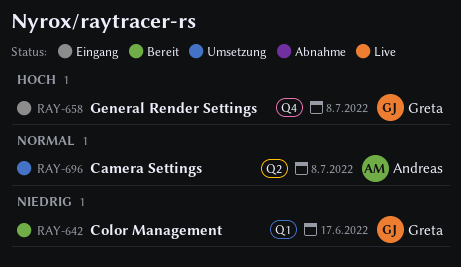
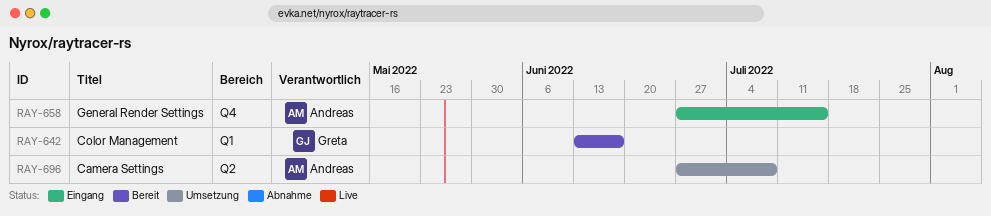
RAY-658, owner: Greta -> Andreas
RAY-658, due: Jul 8 -> Jul 15

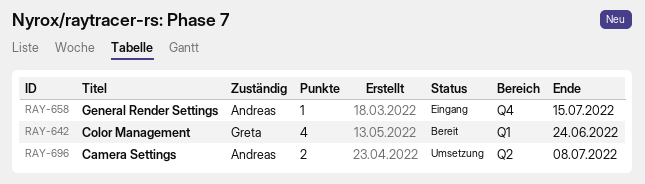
RAY-642, due: Jun 17 -> Jun 24

